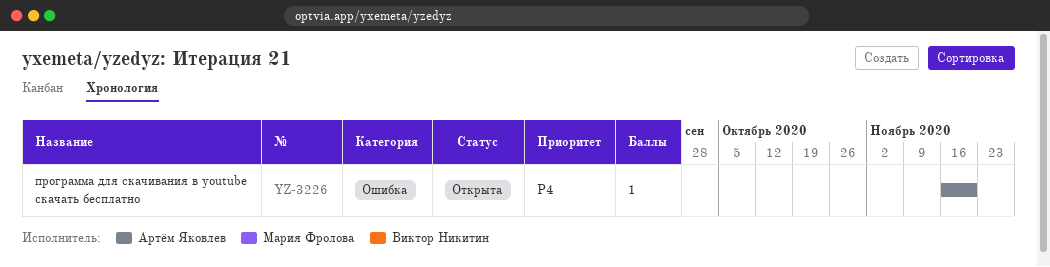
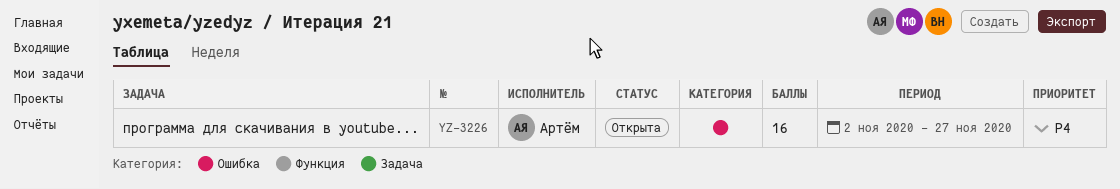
YZ-3226, estimate: 1 -> 16
YZ-3226, start: Nov 16 -> Nov 2
YZ-3226, due: Nov 20 -> Nov 27

